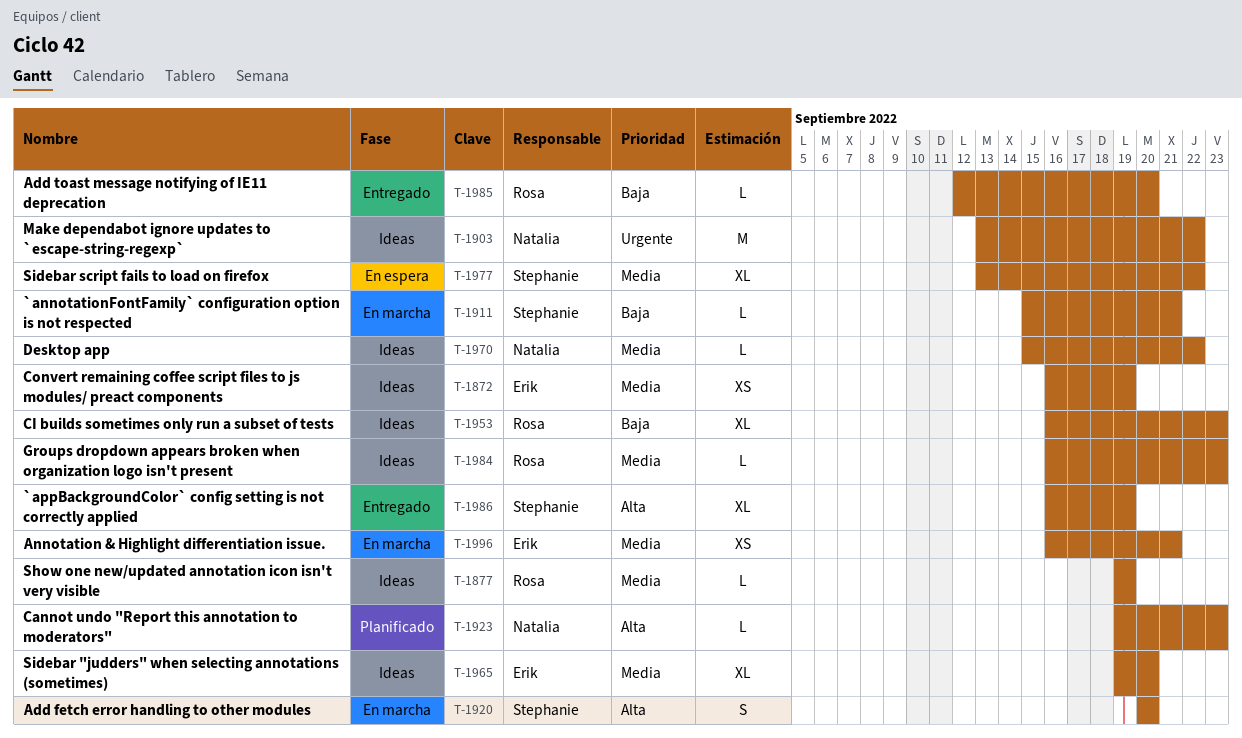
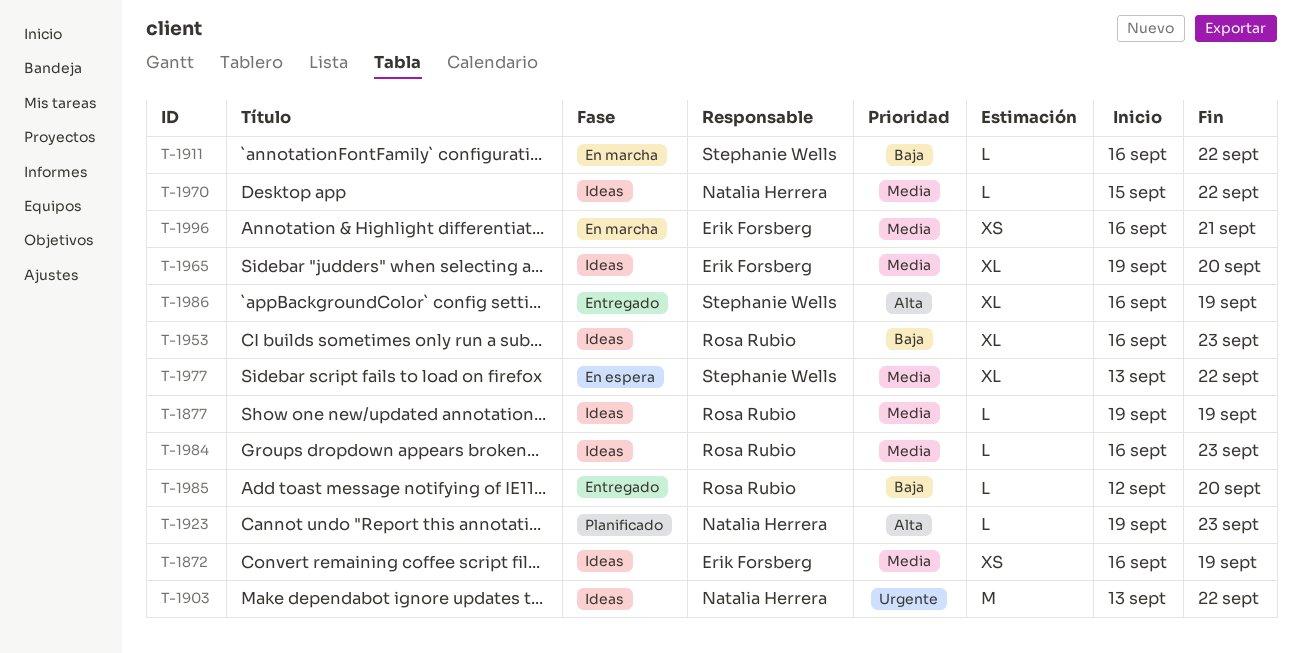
T-1911, start: Sep 15 -> Sep 16
T-1911, due: Sep 21 -> Sep 22
T-1920: present -> none

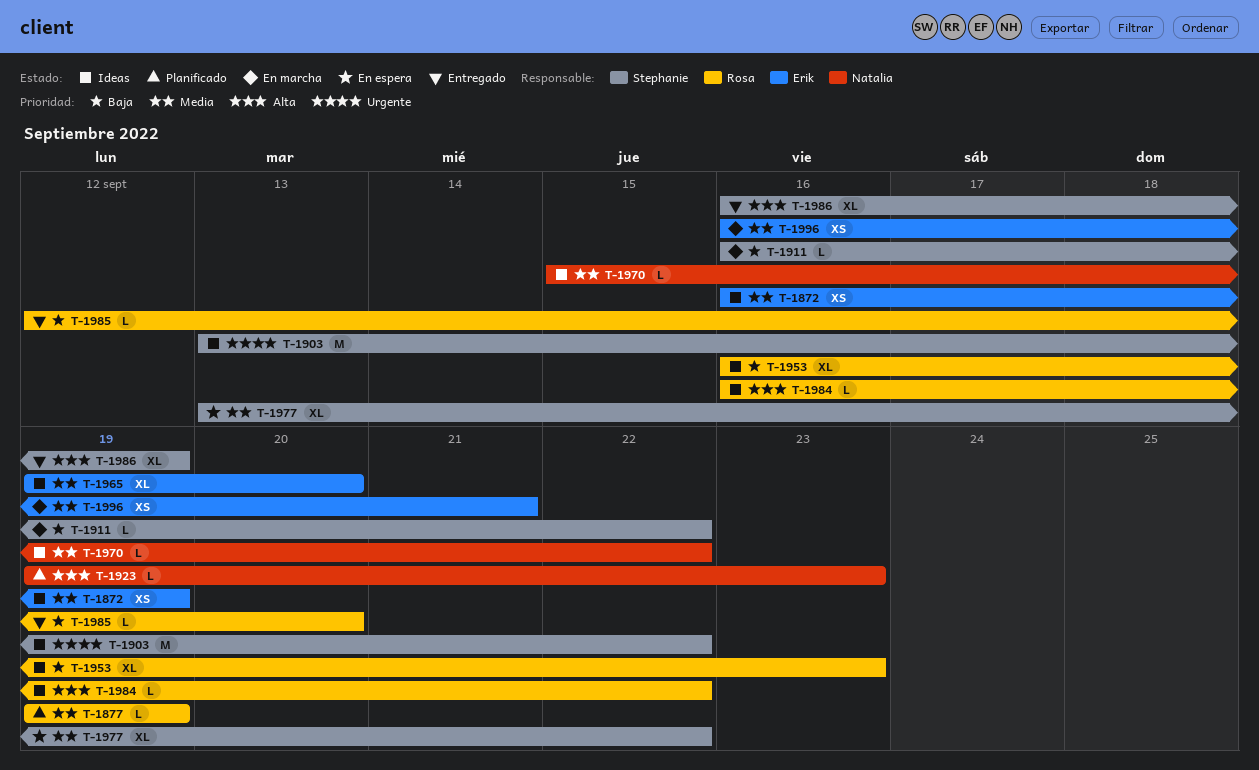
T-1877, status: Ideas -> Planificado
T-1903, owner: Natalia Herrera -> Stephanie Wells
T-1984, priority: Media -> Alta
T-1984, due: Sep 23 -> Sep 22

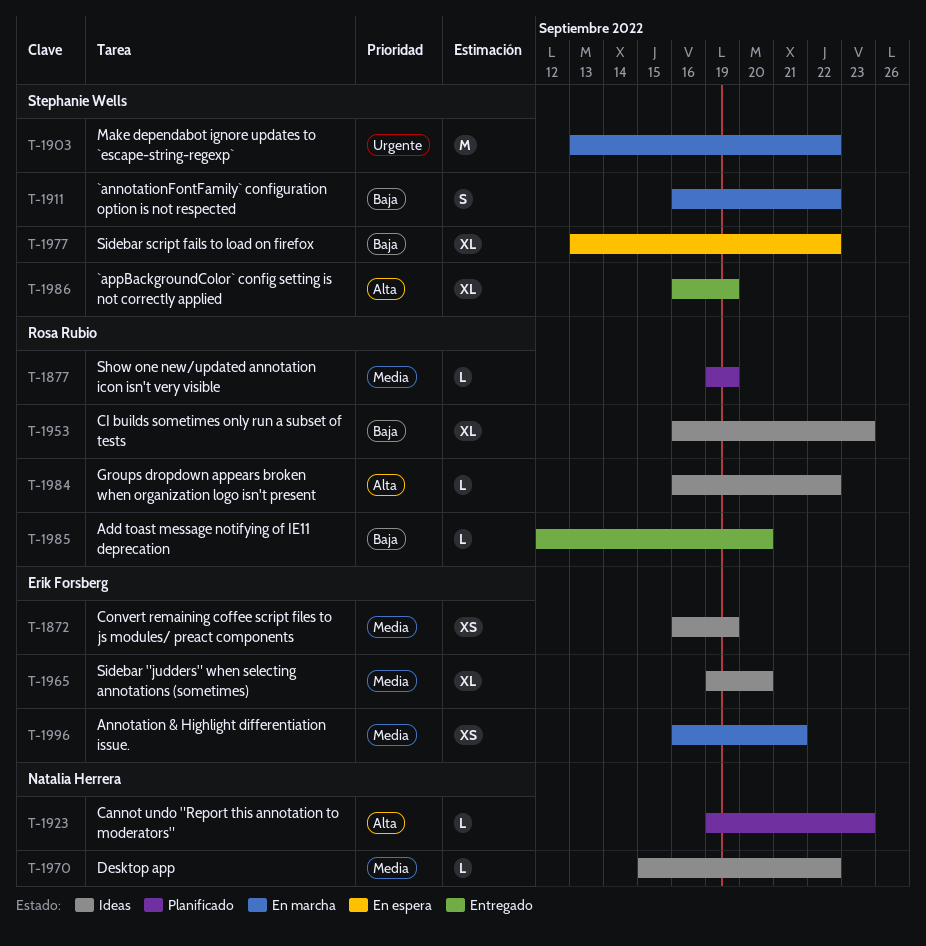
T-1903, status: Ideas -> En marcha
T-1911, estimate: L -> S
T-1977, priority: Media -> Baja

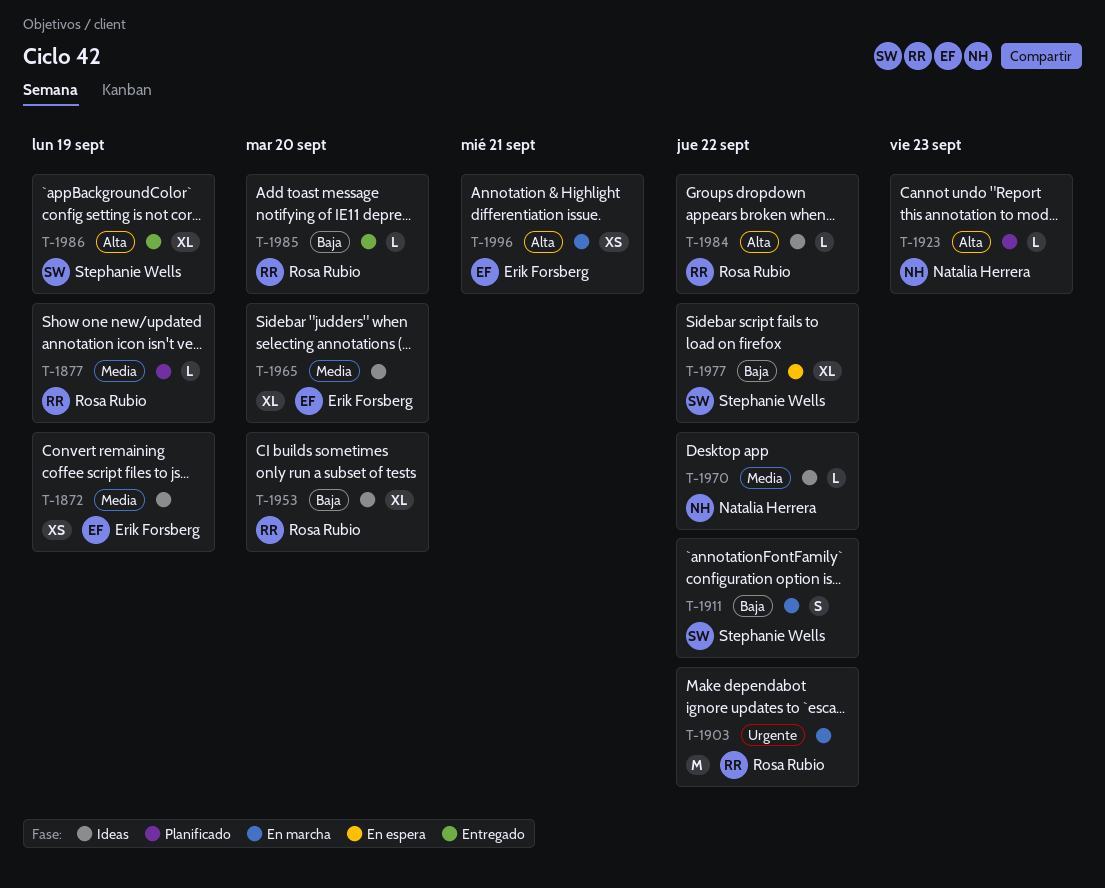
T-1903, owner: Stephanie Wells -> Rosa Rubio
T-1953, due: Sep 23 -> Sep 20
T-1996, priority: Media -> Alta

